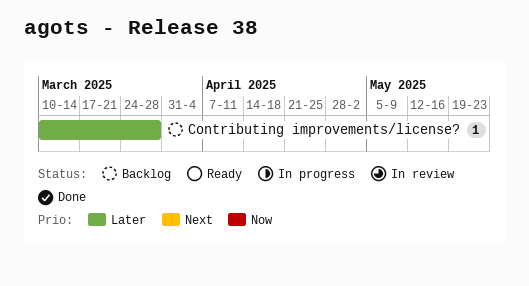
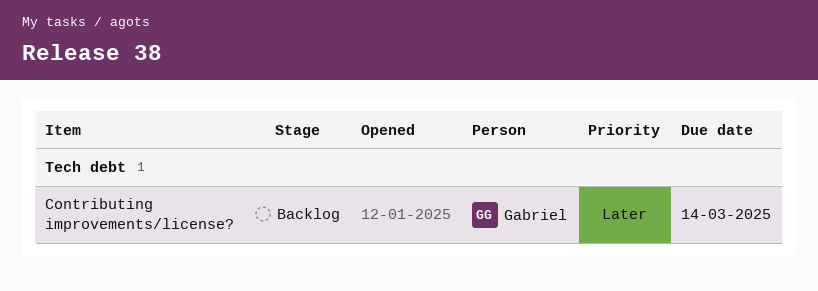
Contributing improvements/license?, due: Mar 28 -> Mar 14

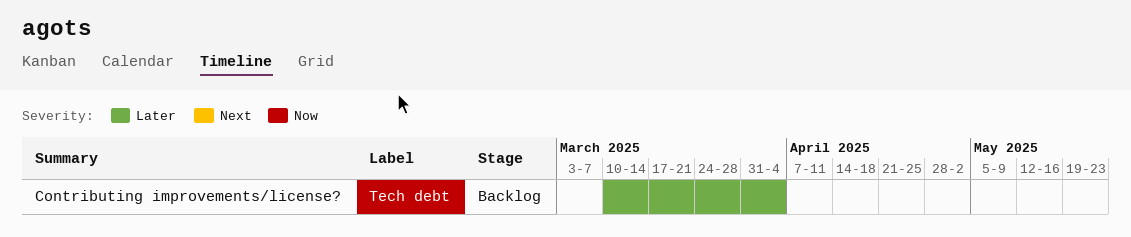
Contributing improvements/license?, due: Mar 14 -> Apr 4

